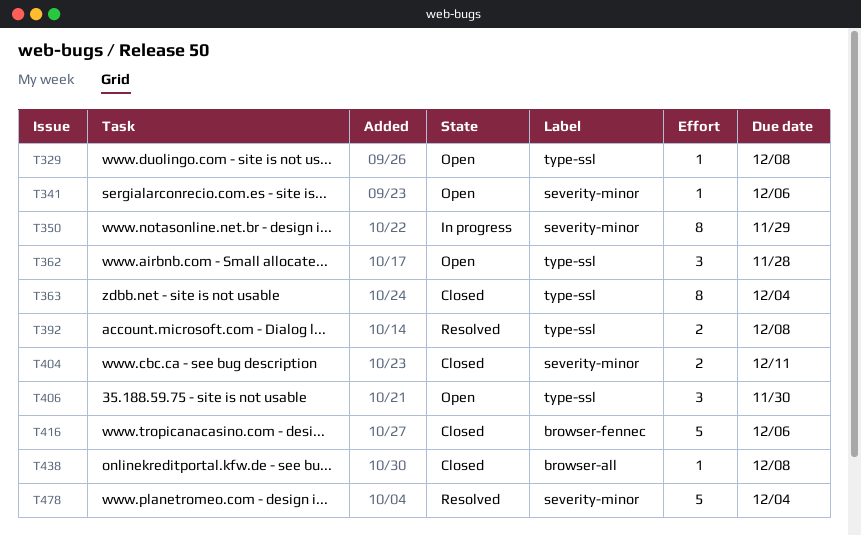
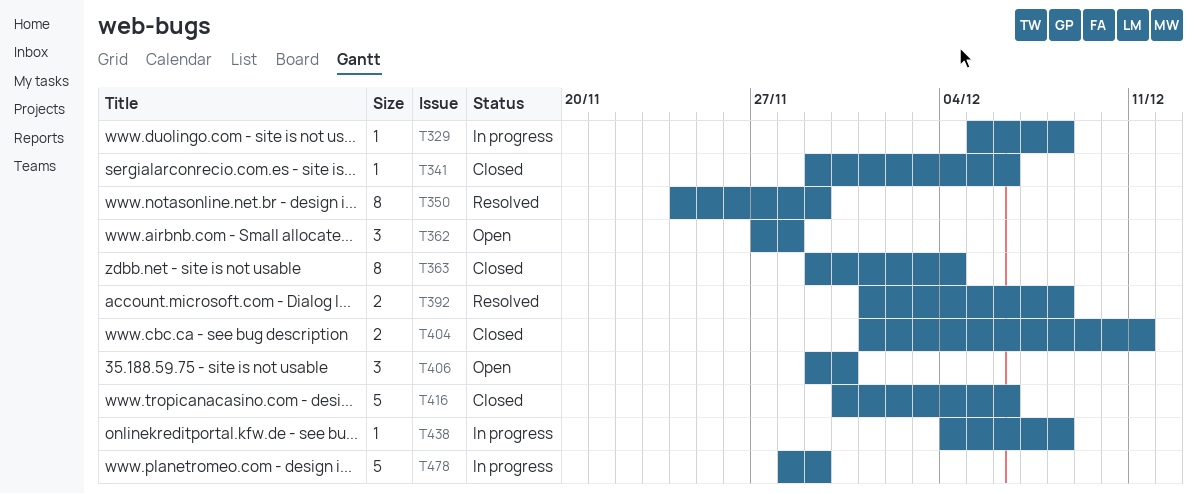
T329, status: Open -> In progress
T341, status: Open -> Closed
T350, status: In progress -> Resolved
T438, status: Closed -> In progress
T478, status: Resolved -> In progress
T478, due: Dec 4 -> Nov 29

